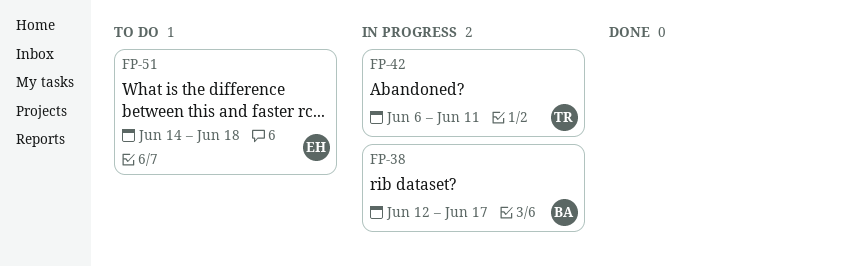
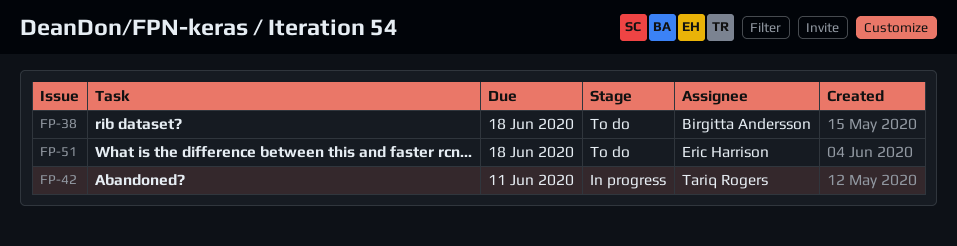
FP-38, status: In progress -> To do
FP-38, due: Jun 17 -> Jun 18

